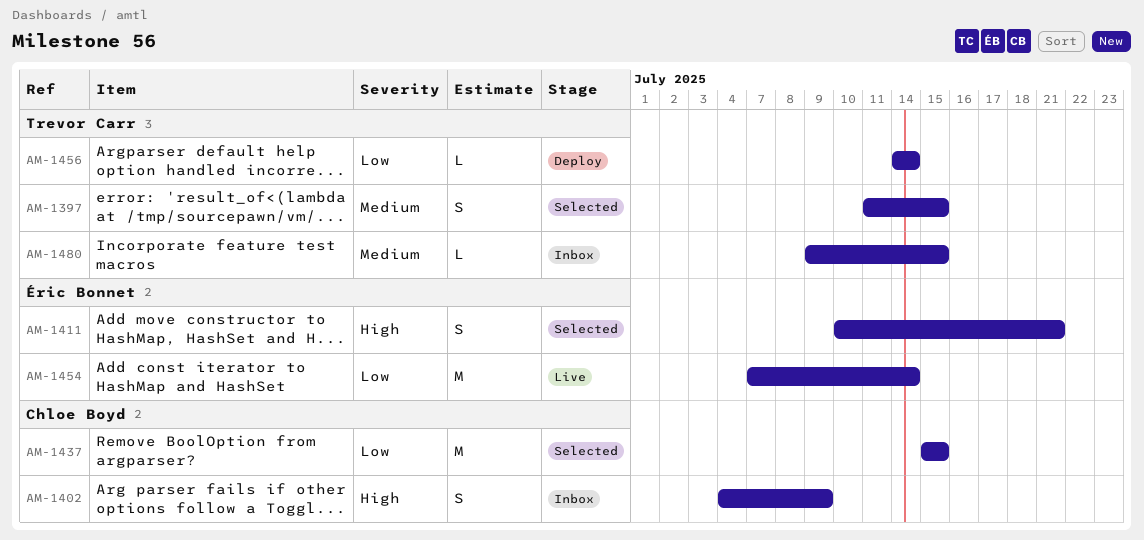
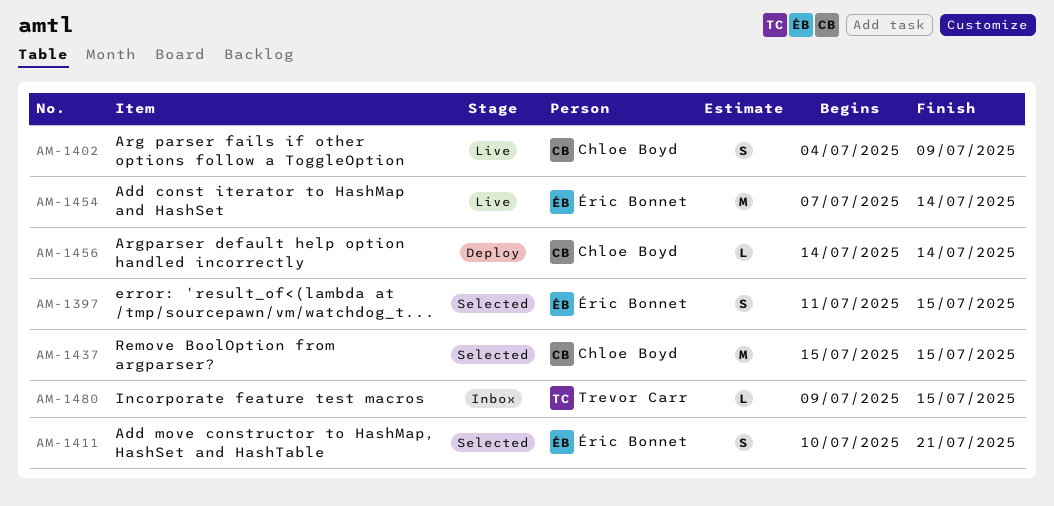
AM-1397, owner: Trevor Carr -> Éric Bonnet
AM-1402, status: Inbox -> Live
AM-1456, owner: Trevor Carr -> Chloe Boyd

